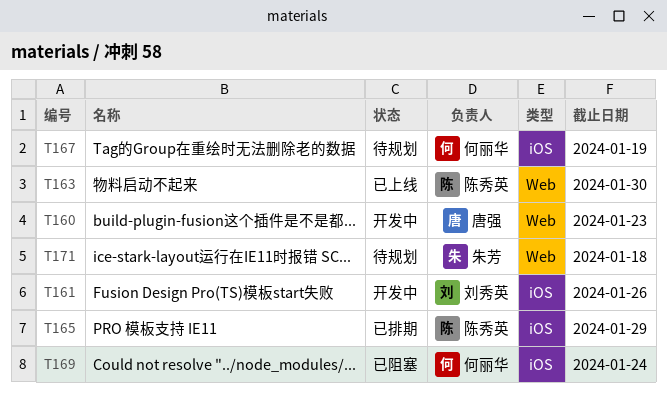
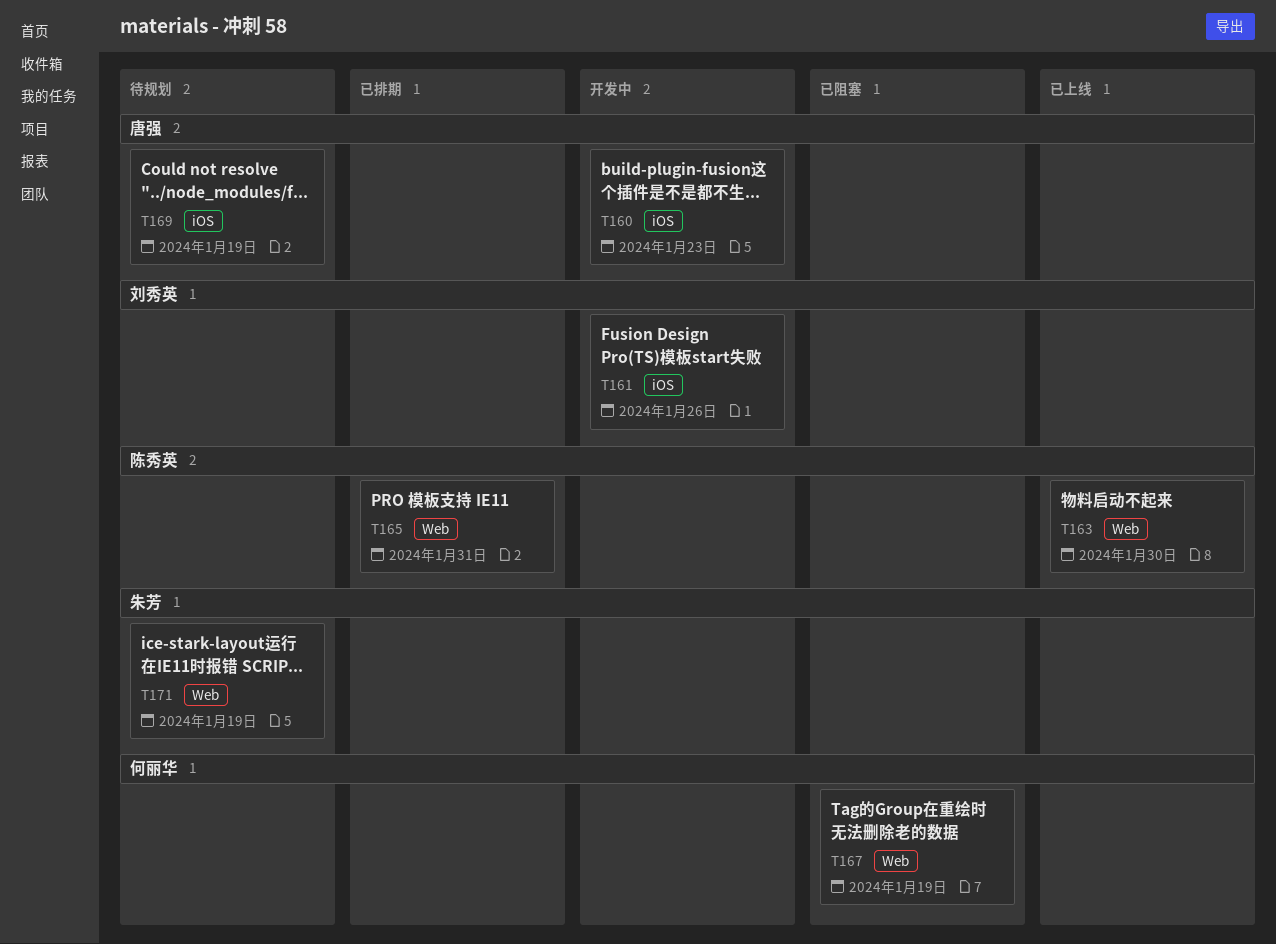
T160, label: Web -> iOS
T165, label: iOS -> Web
T165, due: Jan 29 -> Jan 31
T167, status: 待规划 -> 已阻塞
T167, label: iOS -> Web
T169, status: 已阻塞 -> 待规划
T169, owner: 何丽华 -> 唐强
T169, due: Jan 24 -> Jan 19
T171, due: Jan 18 -> Jan 19

